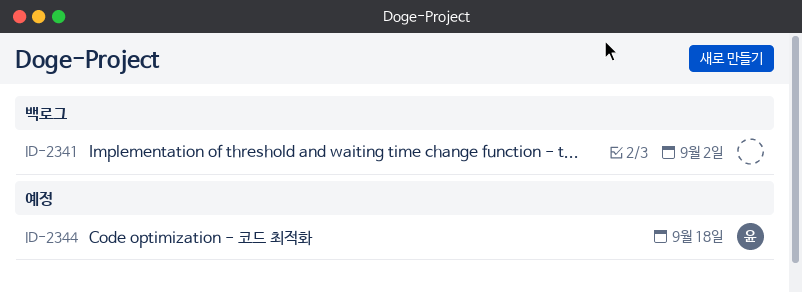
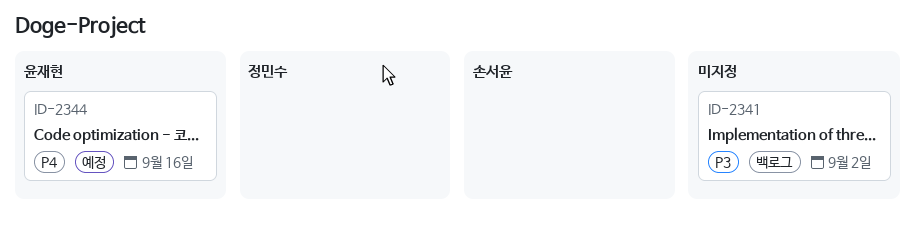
ID-2344, due: Sep 18 -> Sep 16

